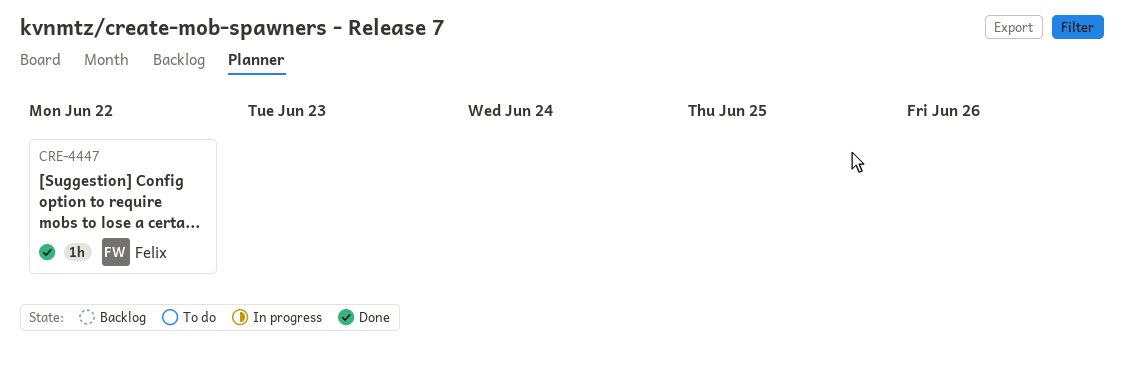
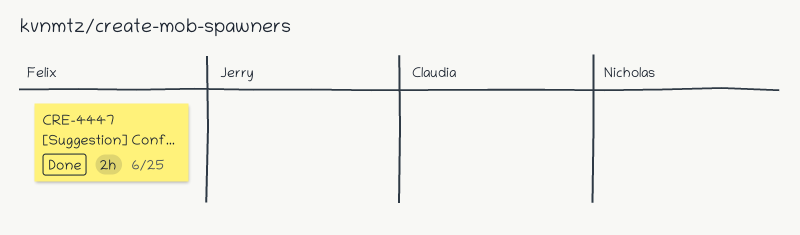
CRE-4447, estimate: 1h -> 2h
CRE-4447, due: Jun 22 -> Jun 25

